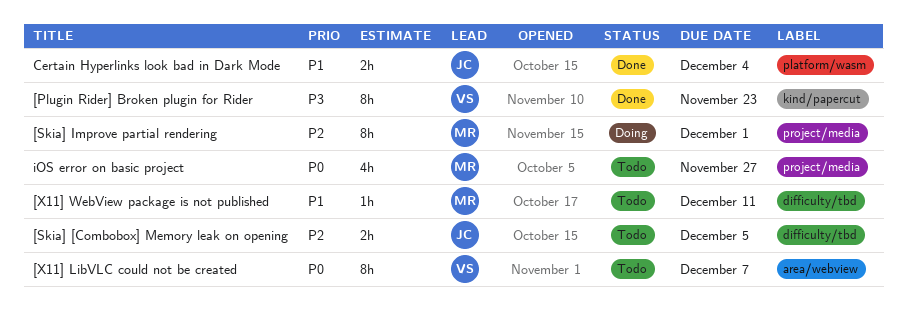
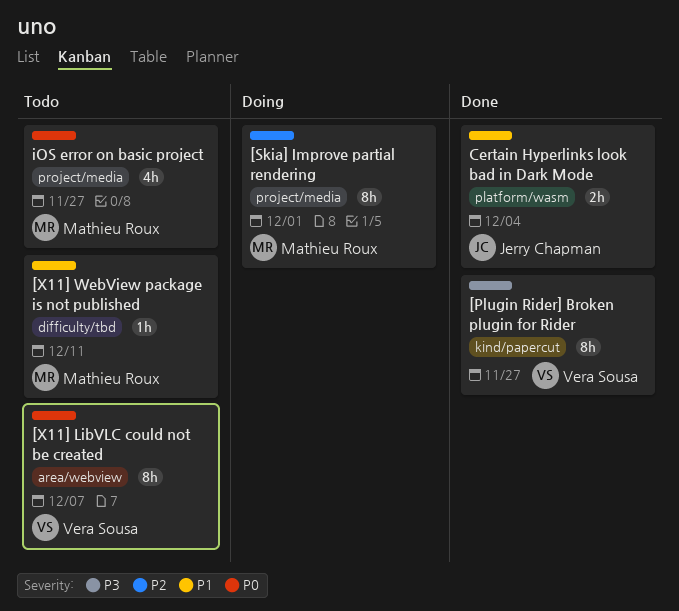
[Plugin Rider] Broken plugin for Rider, due: Nov 23 -> Nov 27
[Skia] [Combobox] Memory leak on opening: present -> none

